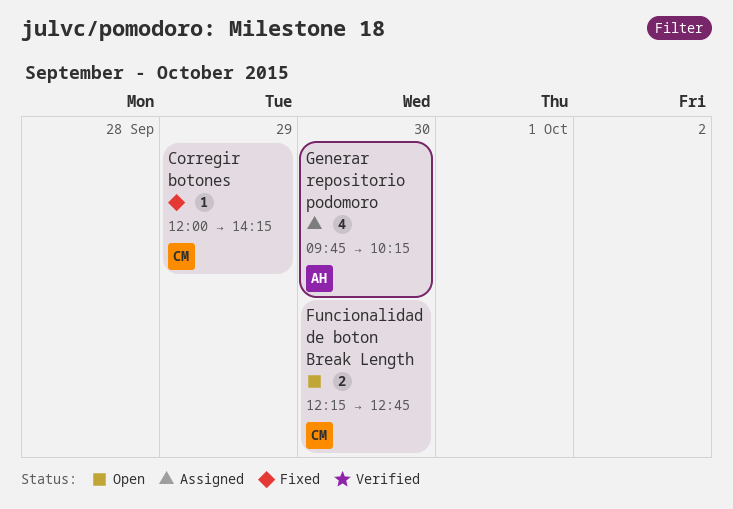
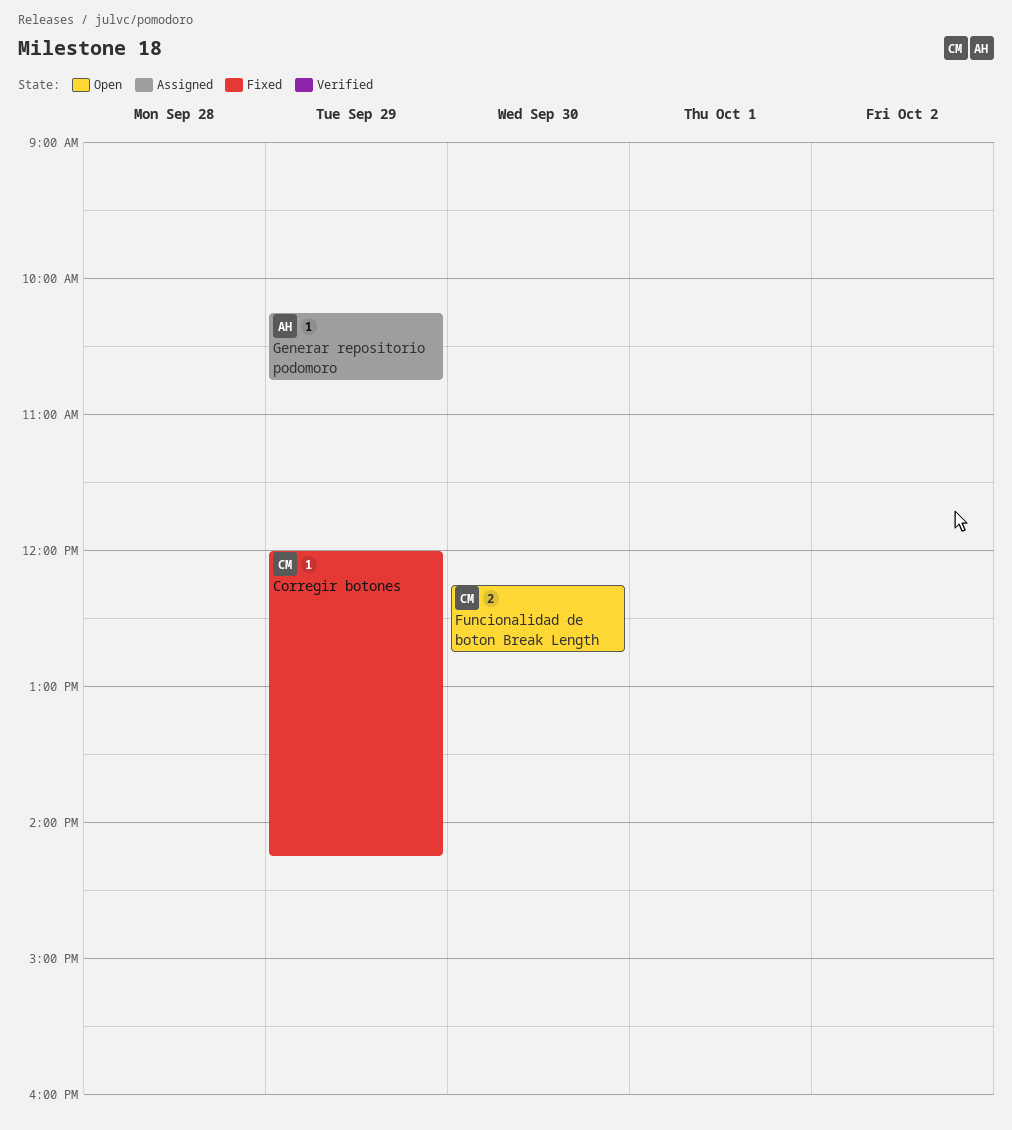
Generar repositorio podomoro, estimate: 4 -> 1
Generar repositorio podomoro, day: Sep 30 -> Sep 29
Generar repositorio podomoro, begins: 09:45 -> 10:15
Generar repositorio podomoro, ends: 10:15 -> 10:45

